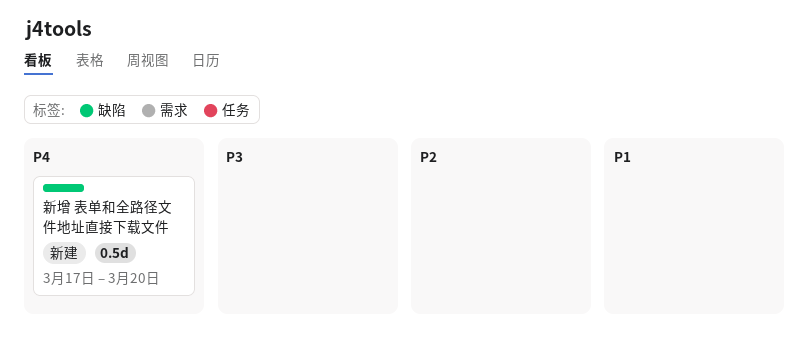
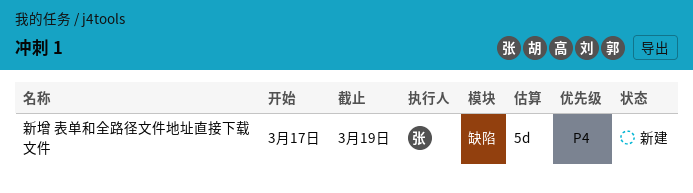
新增 表单和全路径文件地址直接下载文件, estimate: 0.5d -> 5d
新增 表单和全路径文件地址直接下载文件, due: Mar 20 -> Mar 19

